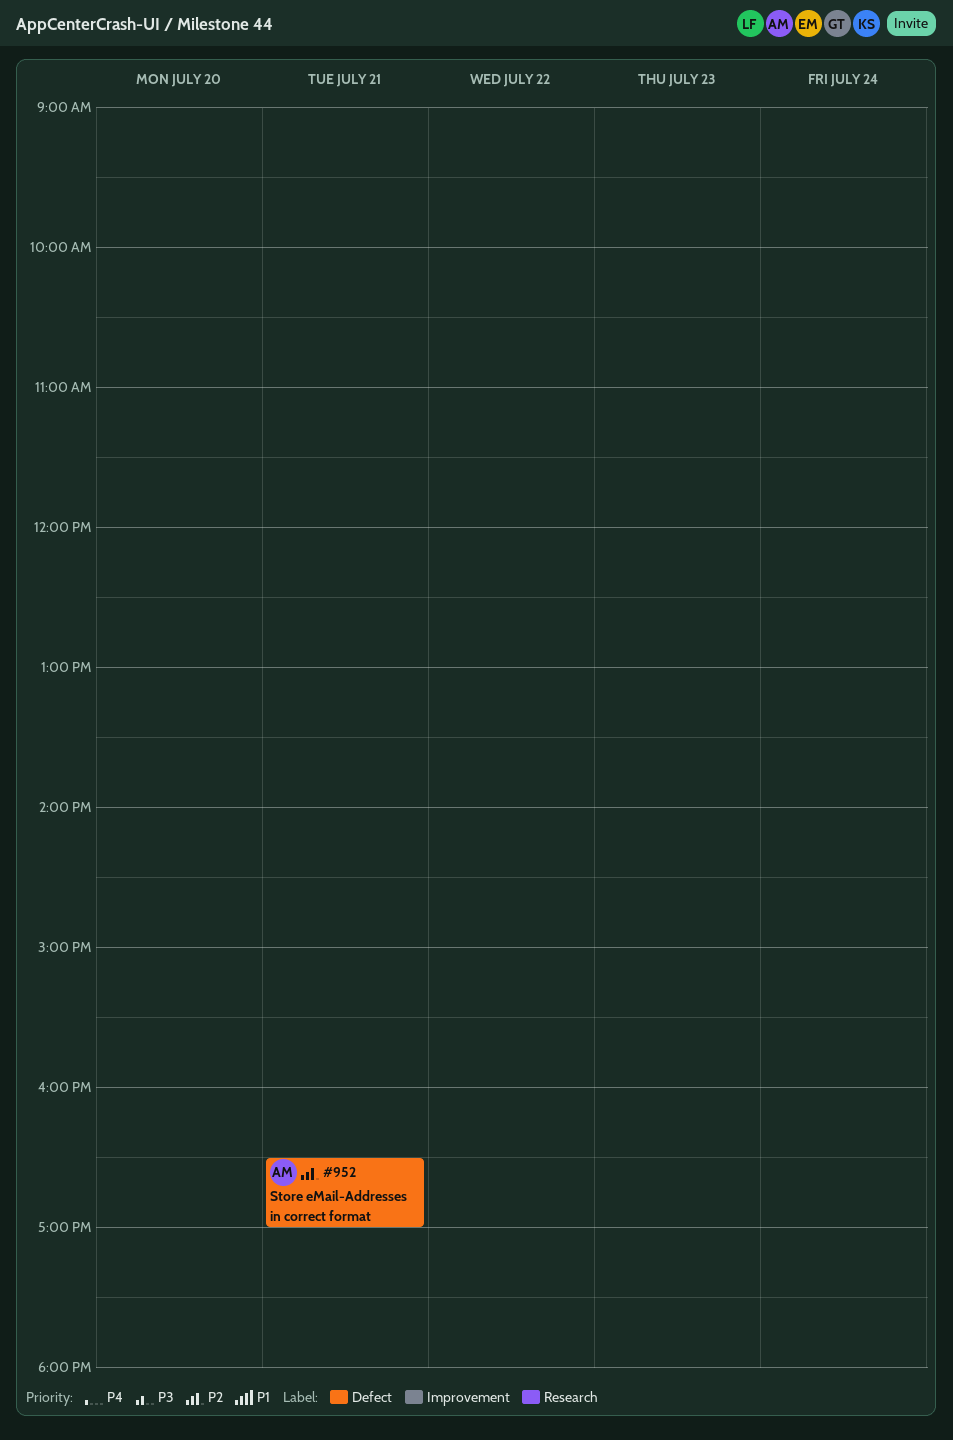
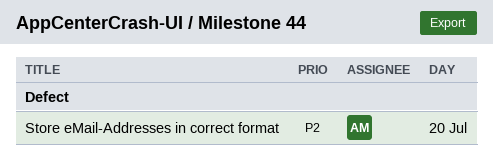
Store eMail-Addresses in correct format, day: Jul 21 -> Jul 20

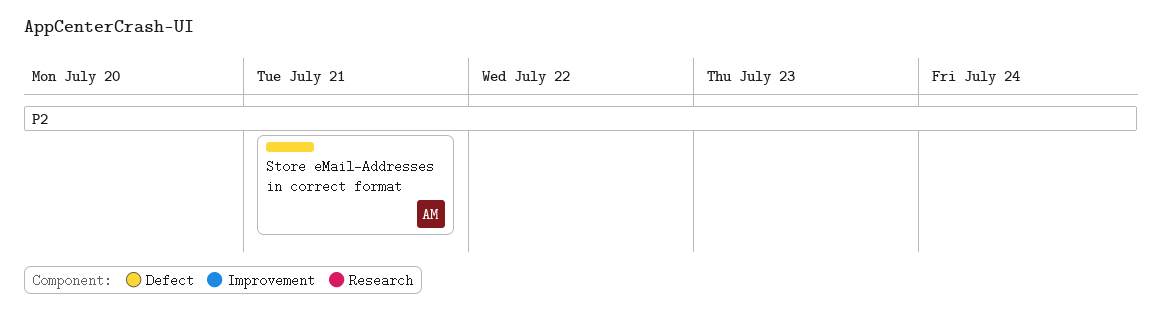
Store eMail-Addresses in correct format, day: Jul 20 -> Jul 21

